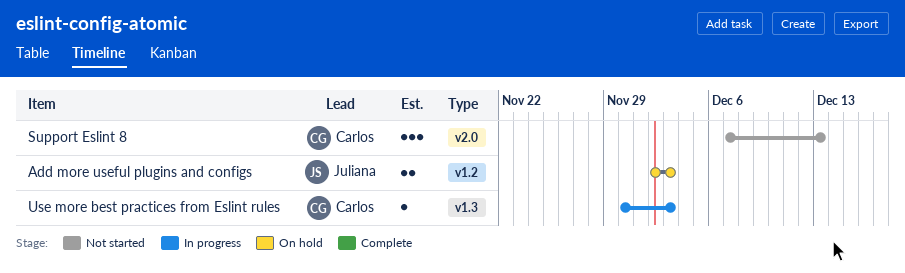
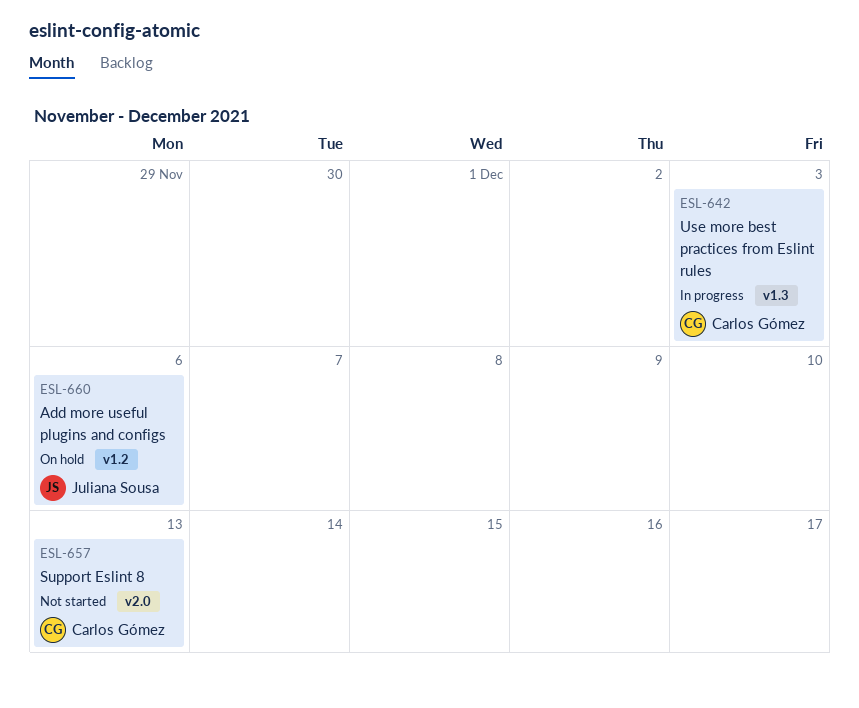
Add more useful plugins and configs, due: Dec 3 -> Dec 6

